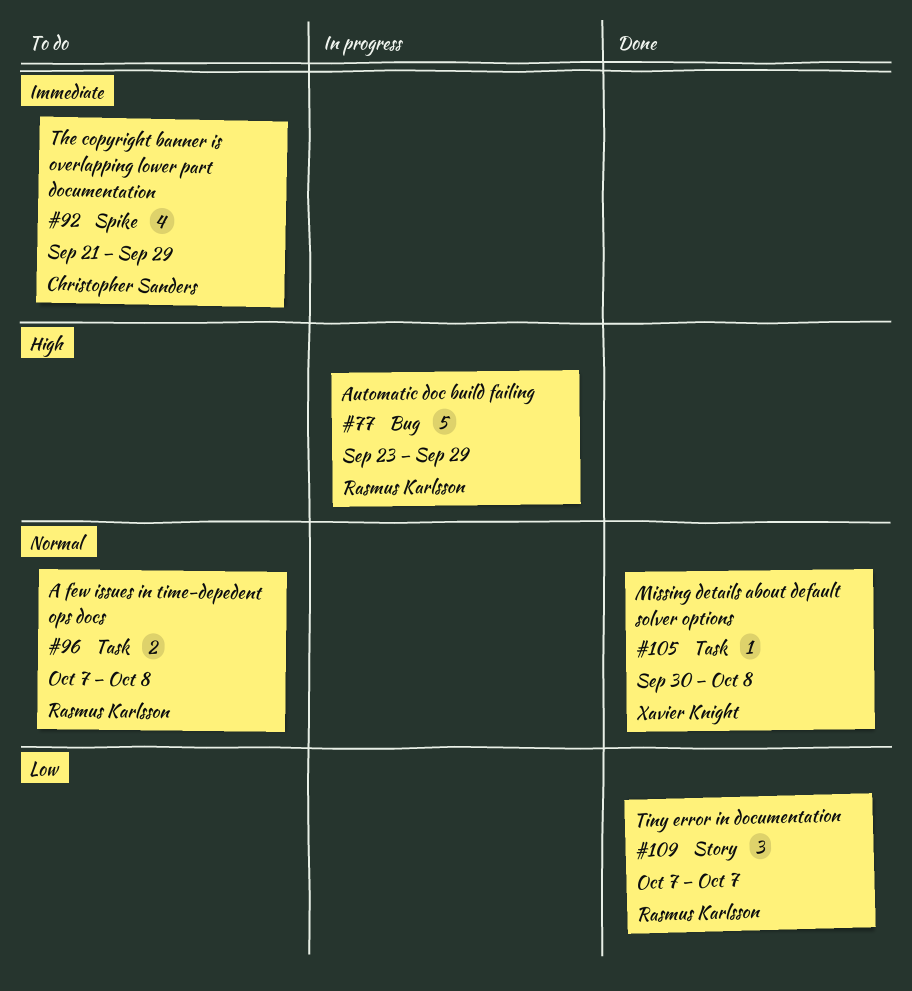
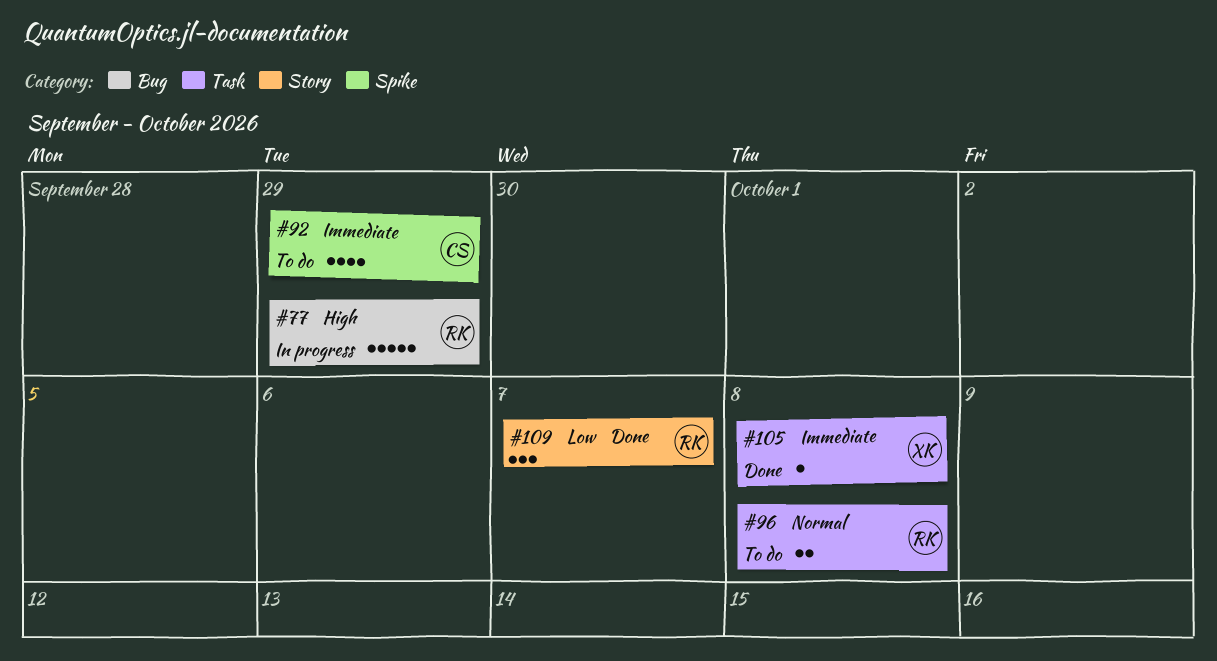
#105, priority: Normal -> Immediate

